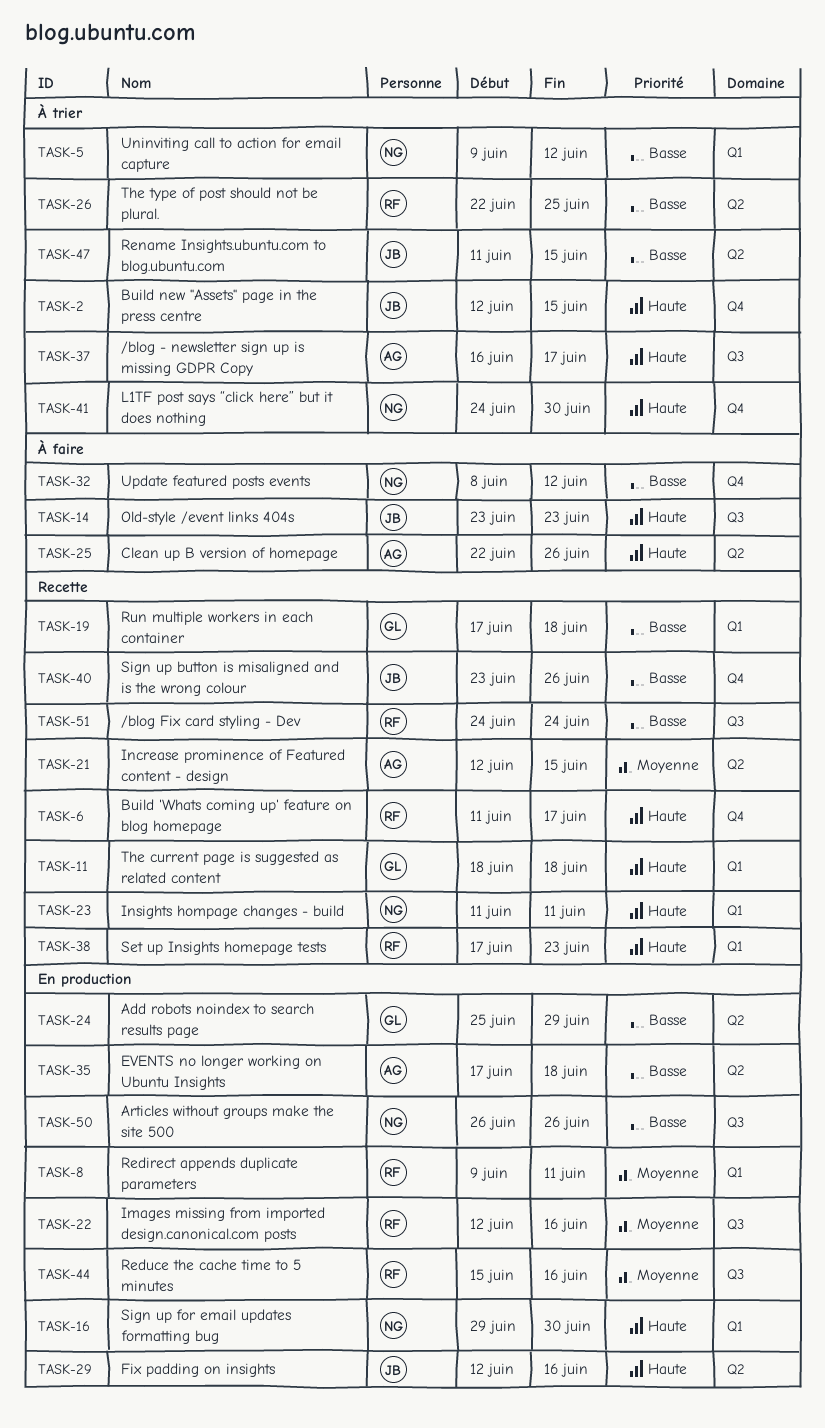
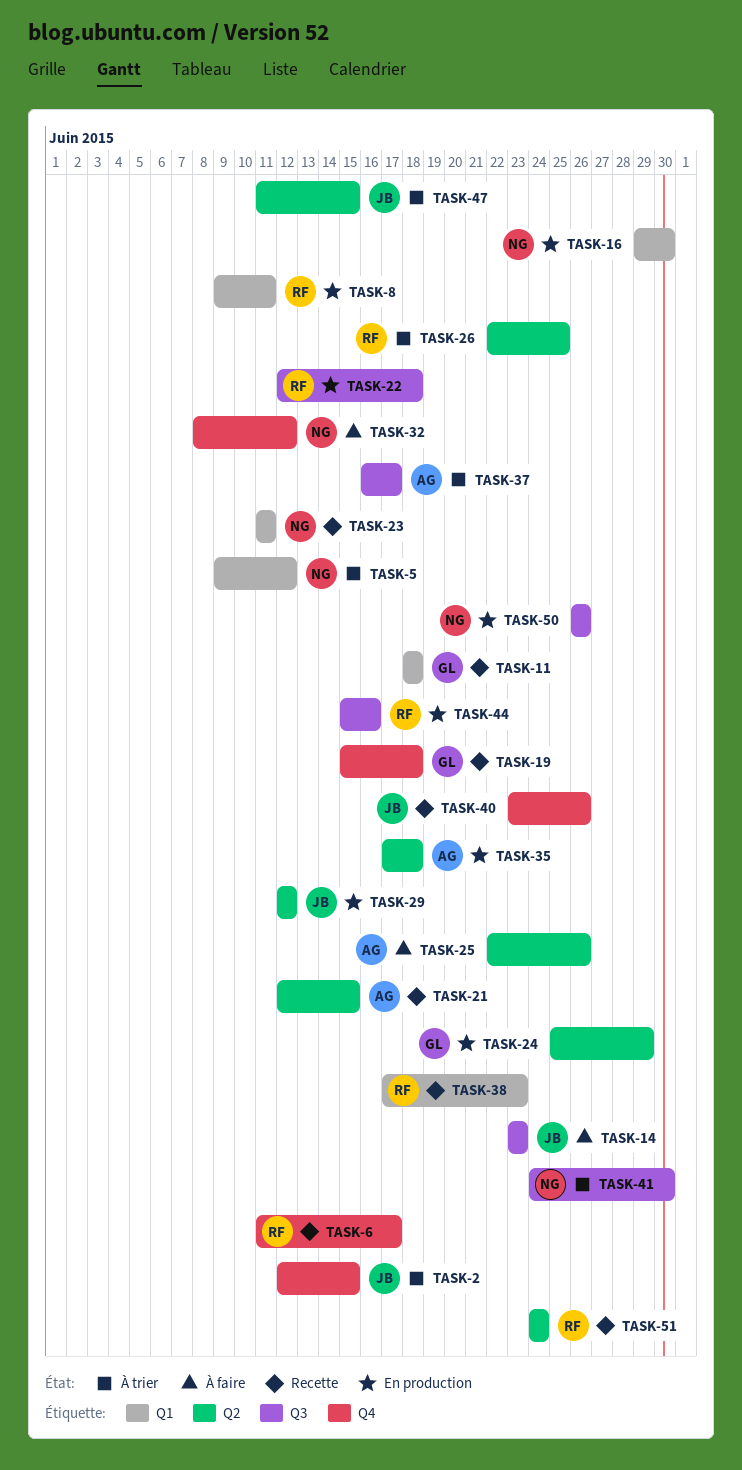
TASK-19, label: Q1 -> Q4
TASK-19, start: Jun 17 -> Jun 15
TASK-22, due: Jun 16 -> Jun 18
TASK-29, due: Jun 16 -> Jun 12
TASK-41, label: Q4 -> Q3
TASK-51, label: Q3 -> Q2

